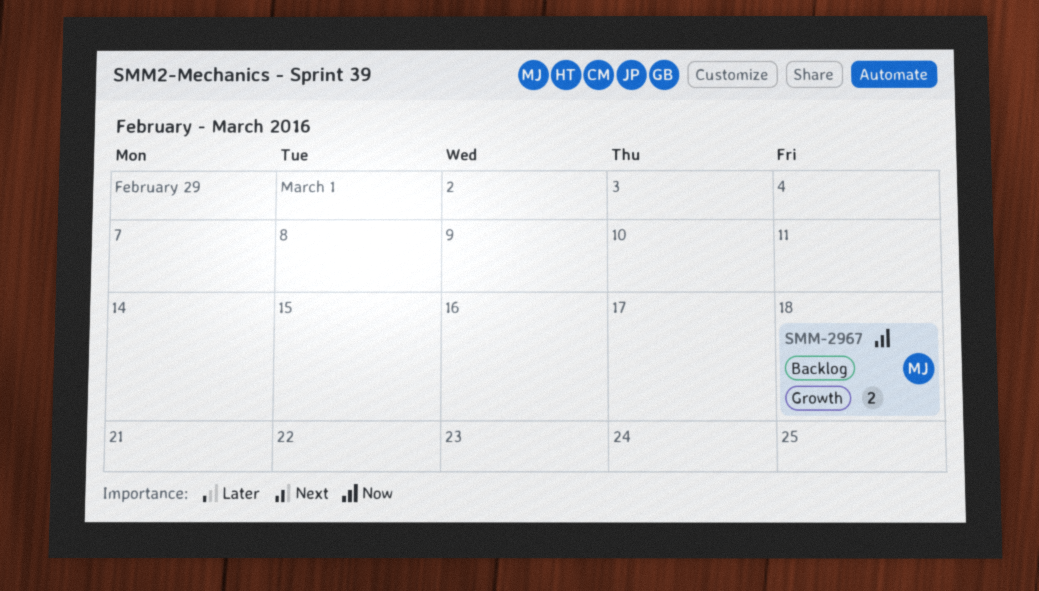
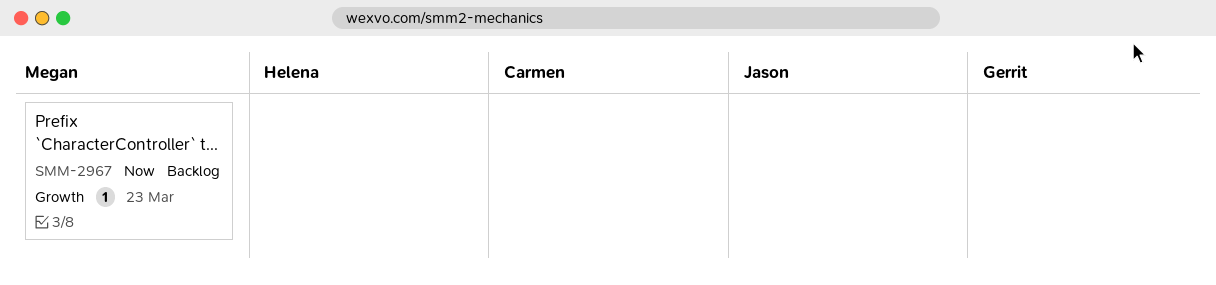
SMM-2967, estimate: 2 -> 1
SMM-2967, due: Mar 18 -> Mar 23

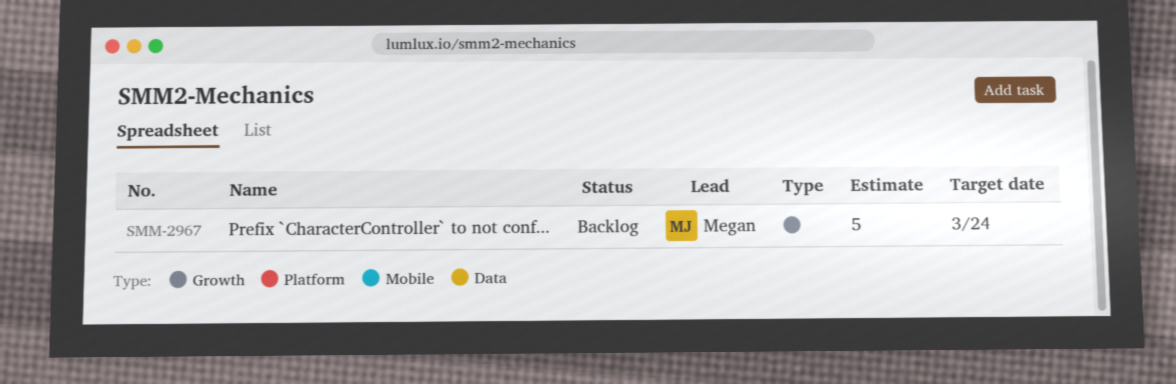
SMM-2967, estimate: 1 -> 5
SMM-2967, due: Mar 23 -> Mar 24

